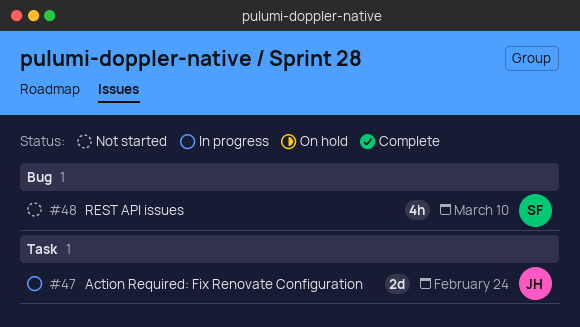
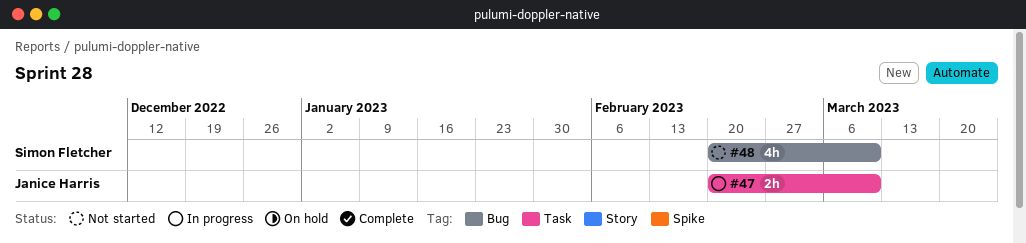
#47, estimate: 2d -> 2h
#47, due: Feb 24 -> Mar 10

